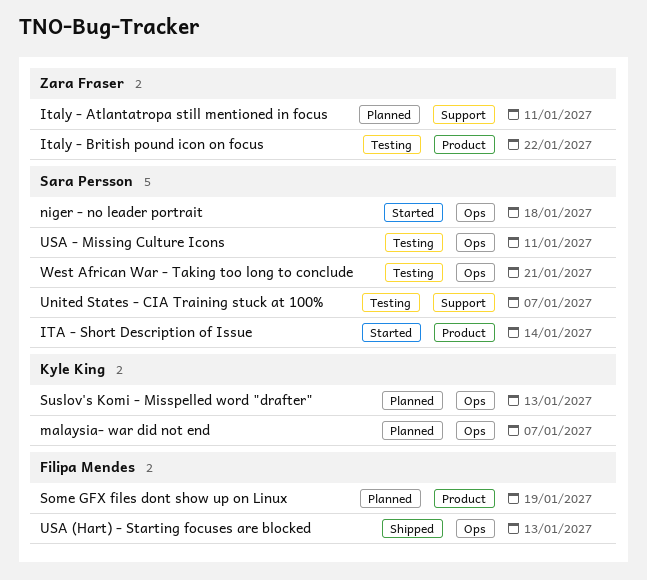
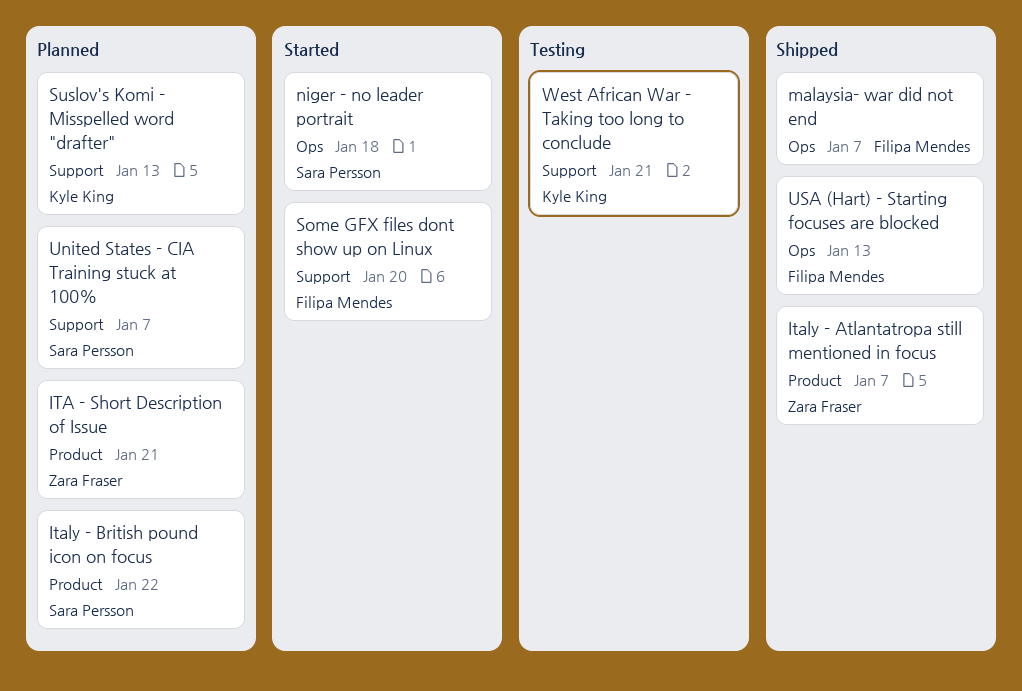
ITA - Short Description of Issue, status: Started -> Planned
ITA - Short Description of Issue, owner: Sara Persson -> Zara Fraser
ITA - Short Description of Issue, due: Jan 14 -> Jan 21
Italy - Atlantatropa still mentioned in focus, status: Planned -> Shipped
Italy - Atlantatropa still mentioned in focus, label: Support -> Product
Italy - Atlantatropa still mentioned in focus, due: Jan 11 -> Jan 7
Italy - British pound icon on focus, status: Testing -> Planned
Italy - British pound icon on focus, owner: Zara Fraser -> Sara Persson
malaysia- war did not end, status: Planned -> Shipped
malaysia- war did not end, owner: Kyle King -> Filipa Mendes
Some GFX files dont show up on Linux, status: Planned -> Started
Some GFX files dont show up on Linux, label: Product -> Support
Some GFX files dont show up on Linux, due: Jan 19 -> Jan 20
Suslov's Komi - Misspelled word "drafter", label: Ops -> Support
United States - CIA Training stuck at 100%, status: Testing -> Planned
USA - Missing Culture Icons: present -> none
West African War - Taking too long to conclude, owner: Sara Persson -> Kyle King
West African War - Taking too long to conclude, label: Ops -> Support

